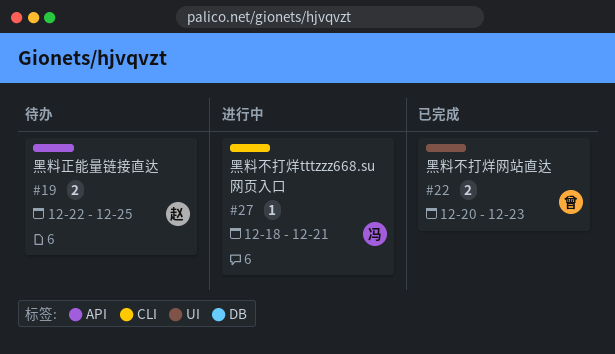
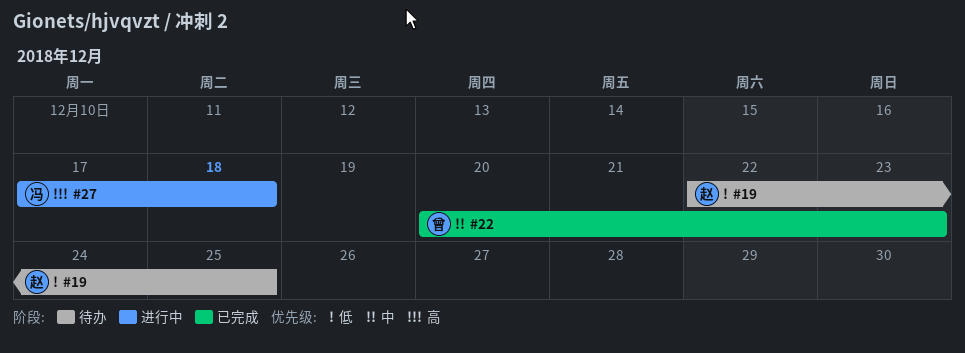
#27, start: Dec 18 -> Dec 17
#27, due: Dec 21 -> Dec 18

